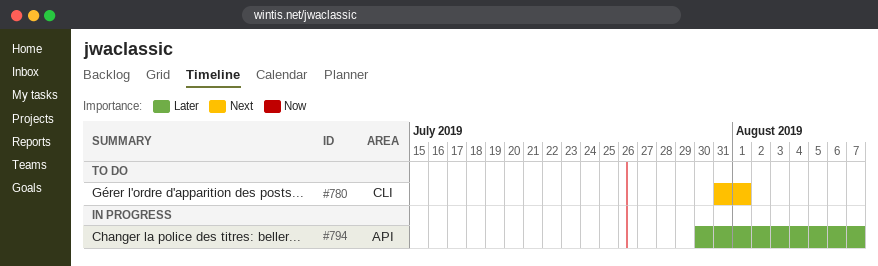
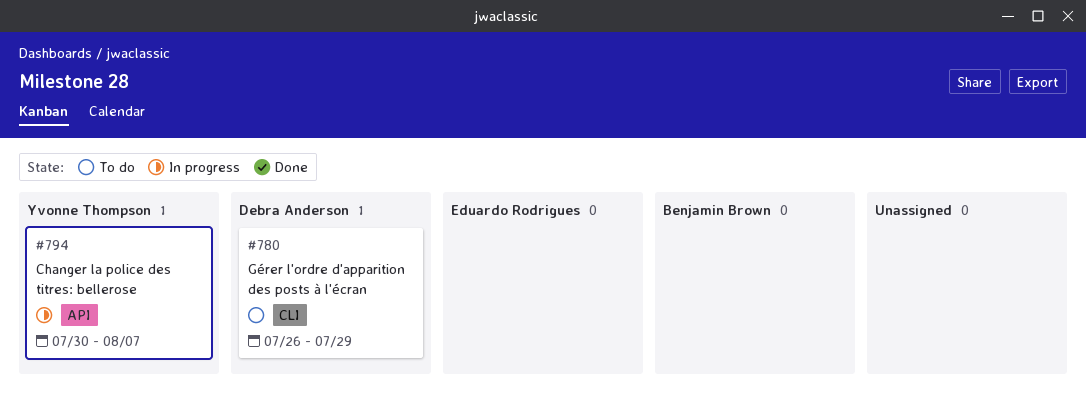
#780, start: Jul 31 -> Jul 26
#780, due: Aug 1 -> Jul 29

